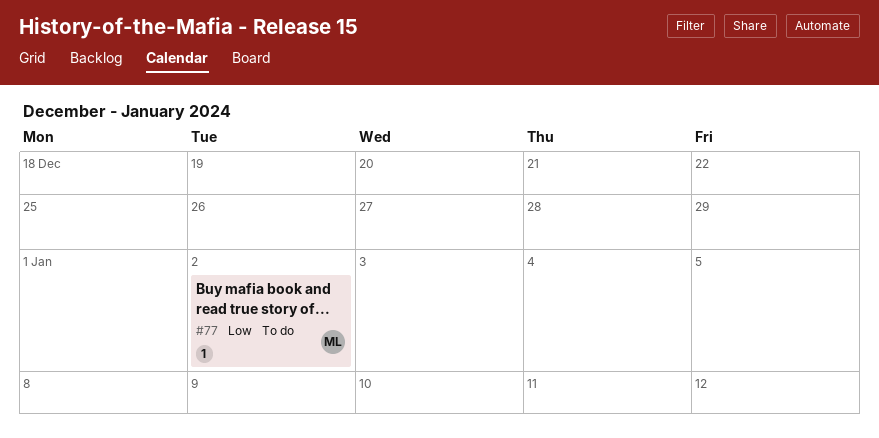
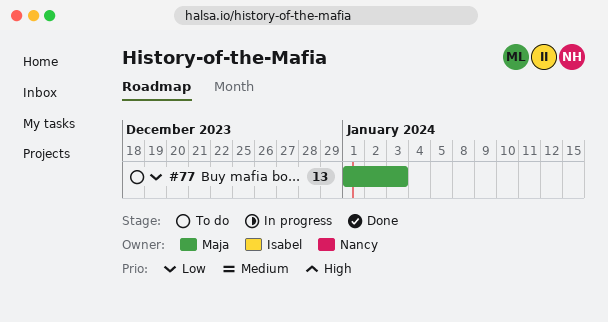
#77, estimate: 1 -> 13
#77, due: Jan 2 -> Jan 3

